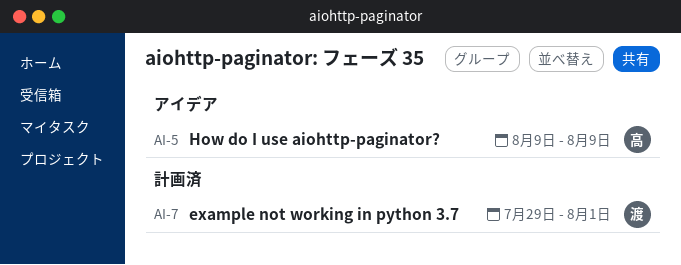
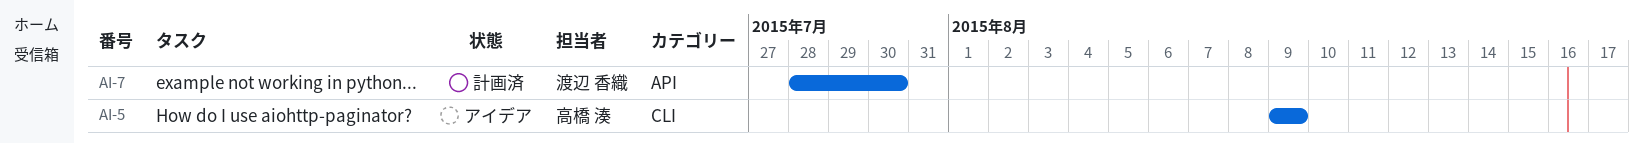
AI-7, start: Jul 29 -> Jul 28
AI-7, due: Aug 1 -> Jul 30

